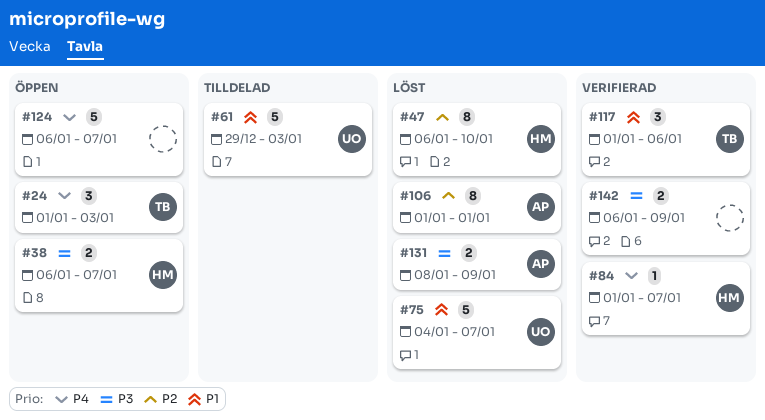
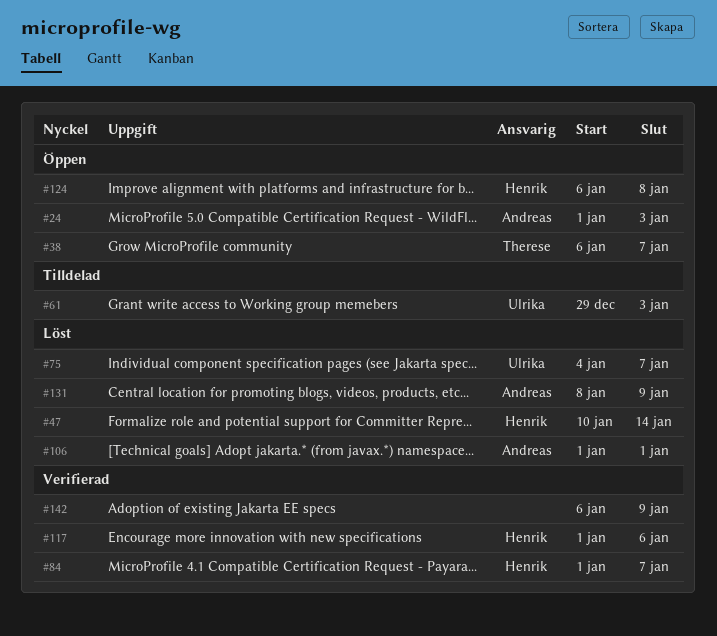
#24, owner: Therese -> Andreas
#38, owner: Henrik -> Therese
#47, start: Jan 6 -> Jan 10
#47, due: Jan 10 -> Jan 14
#117, owner: Therese -> Henrik
#124, owner: none -> Henrik
#124, due: Jan 7 -> Jan 8

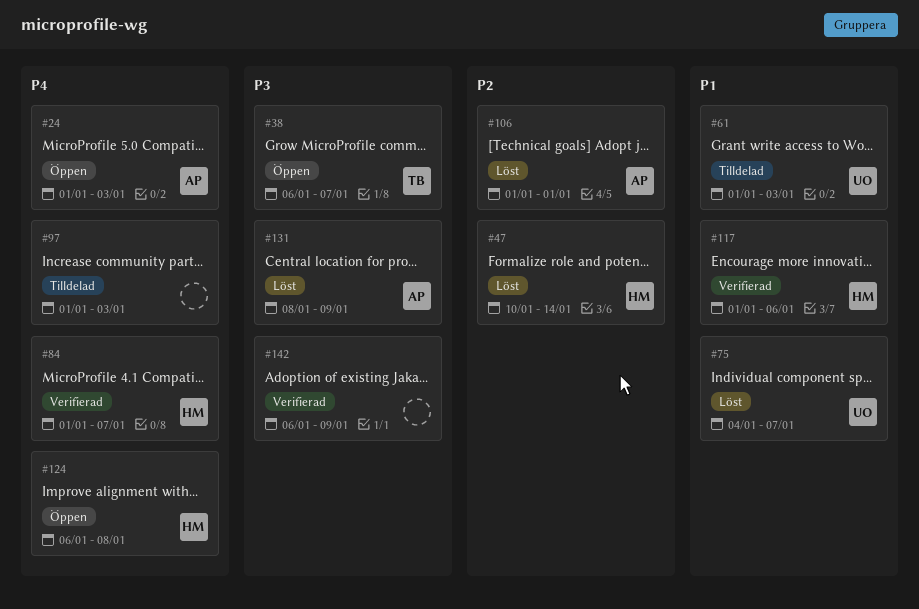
#61, start: Dec 29 -> Jan 1
#97: none -> present

